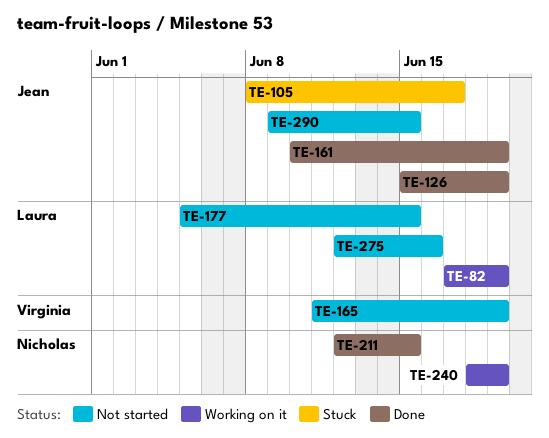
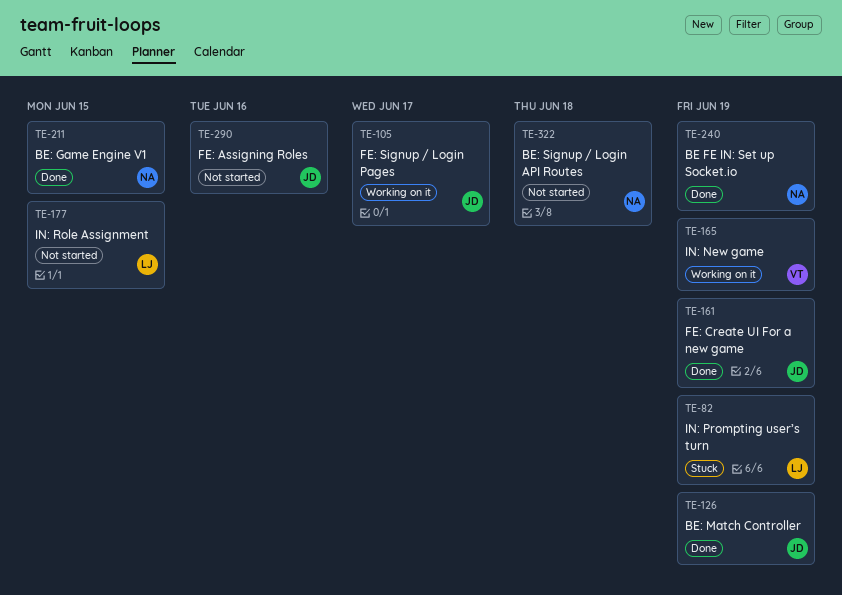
TE-82, status: Working on it -> Stuck
TE-105, status: Stuck -> Working on it
TE-165, status: Not started -> Working on it
TE-240, status: Working on it -> Done
TE-275: present -> none
TE-290, due: Jun 15 -> Jun 16
TE-322: none -> present

